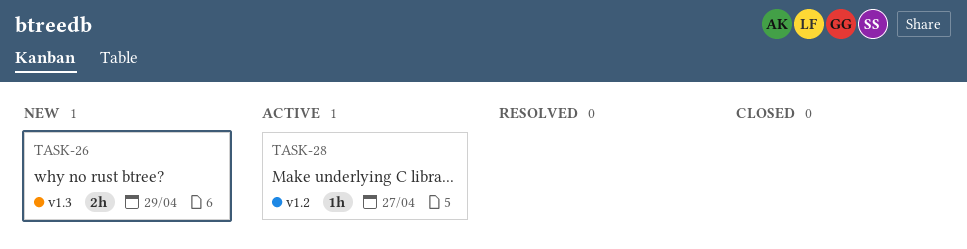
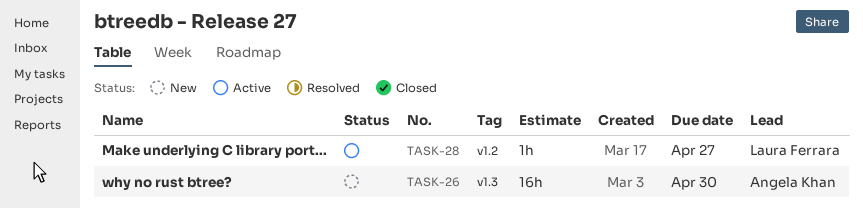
TASK-26, estimate: 2h -> 16h
TASK-26, due: Apr 29 -> Apr 30

